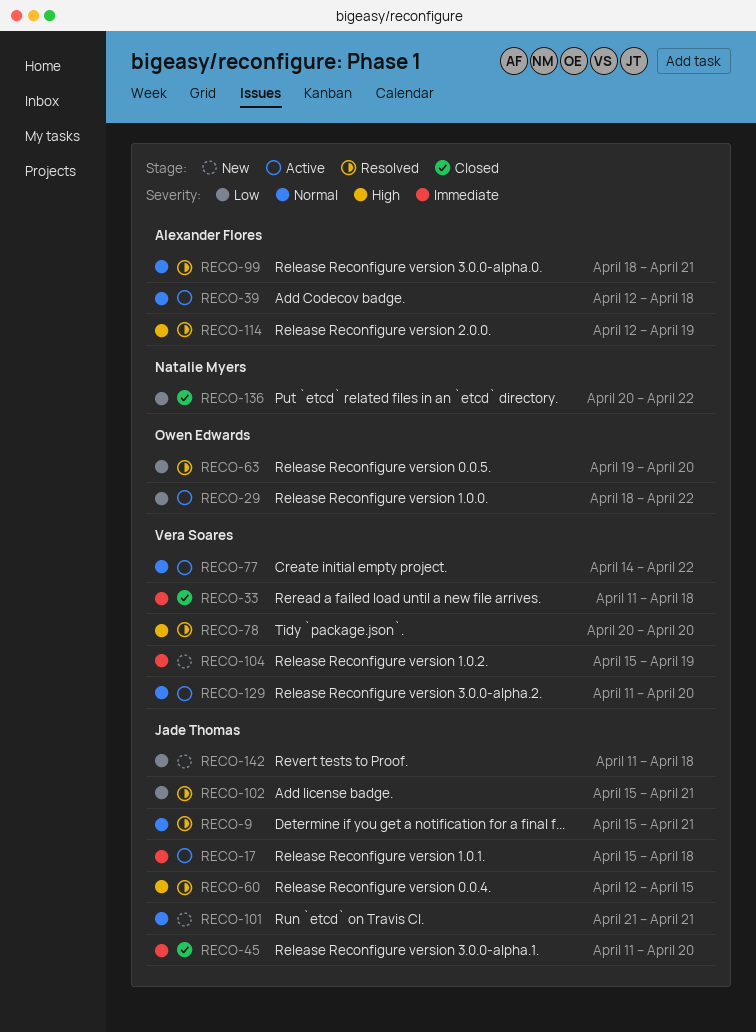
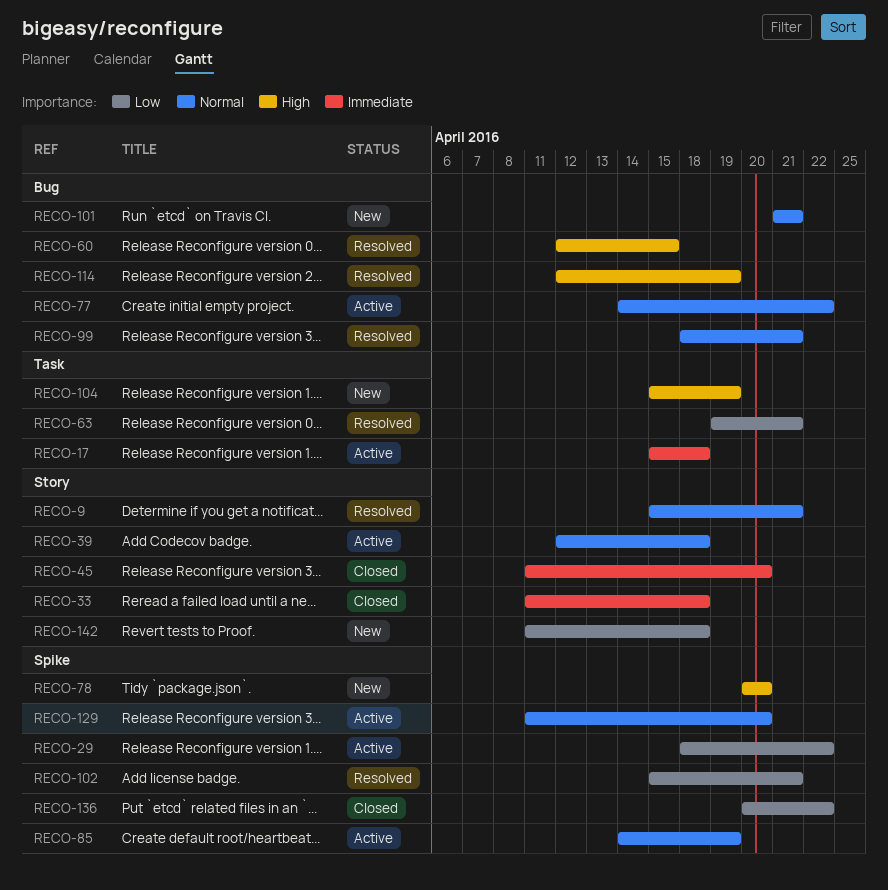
RECO-63, due: Apr 20 -> Apr 21
RECO-78, status: Resolved -> New
RECO-85: none -> present
RECO-104, priority: Immediate -> High

